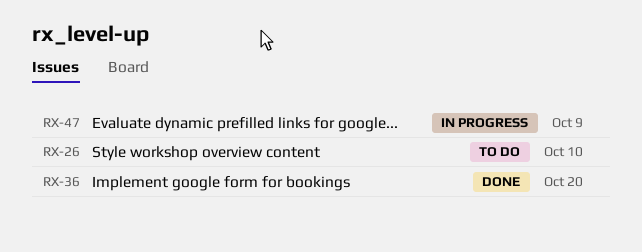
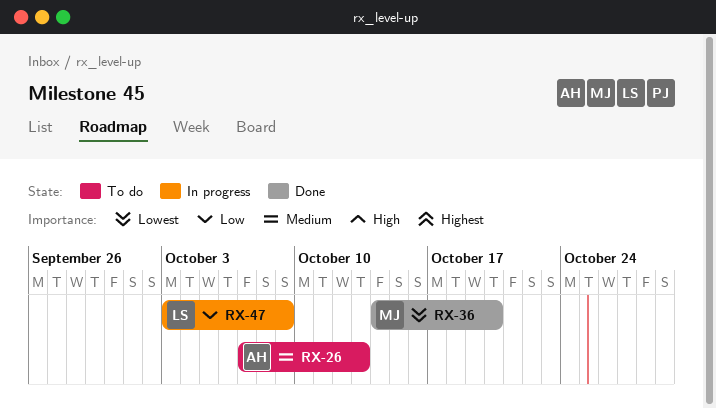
RX-26, due: Oct 10 -> Oct 13

